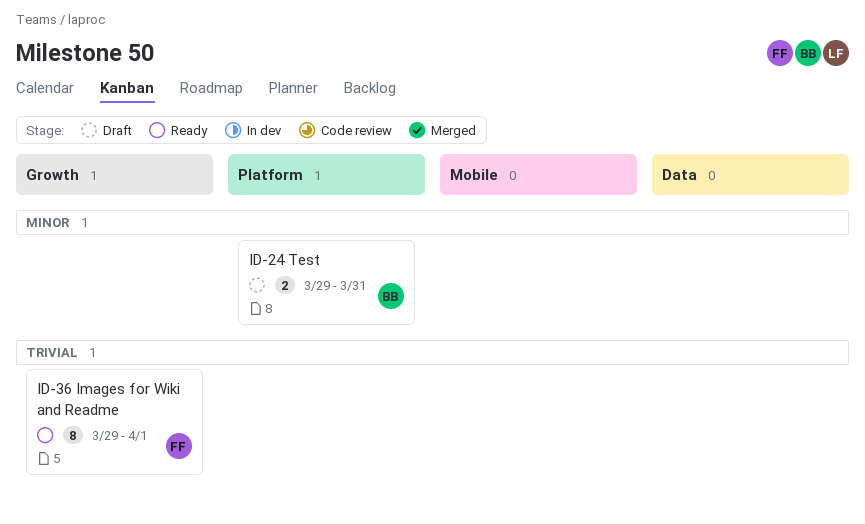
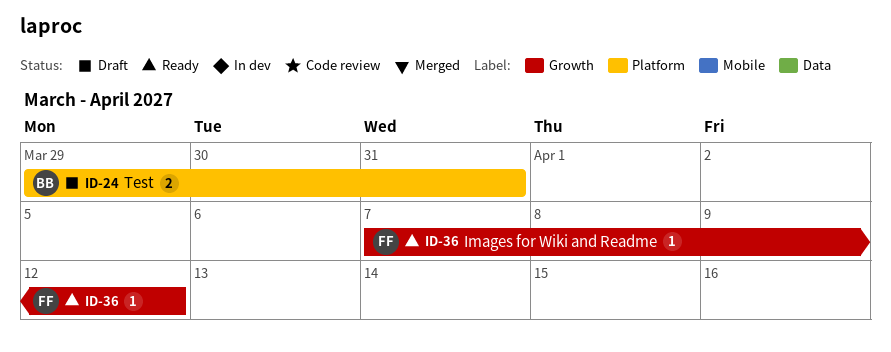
ID-36, estimate: 8 -> 1
ID-36, start: Mar 29 -> Apr 7
ID-36, due: Apr 1 -> Apr 12

